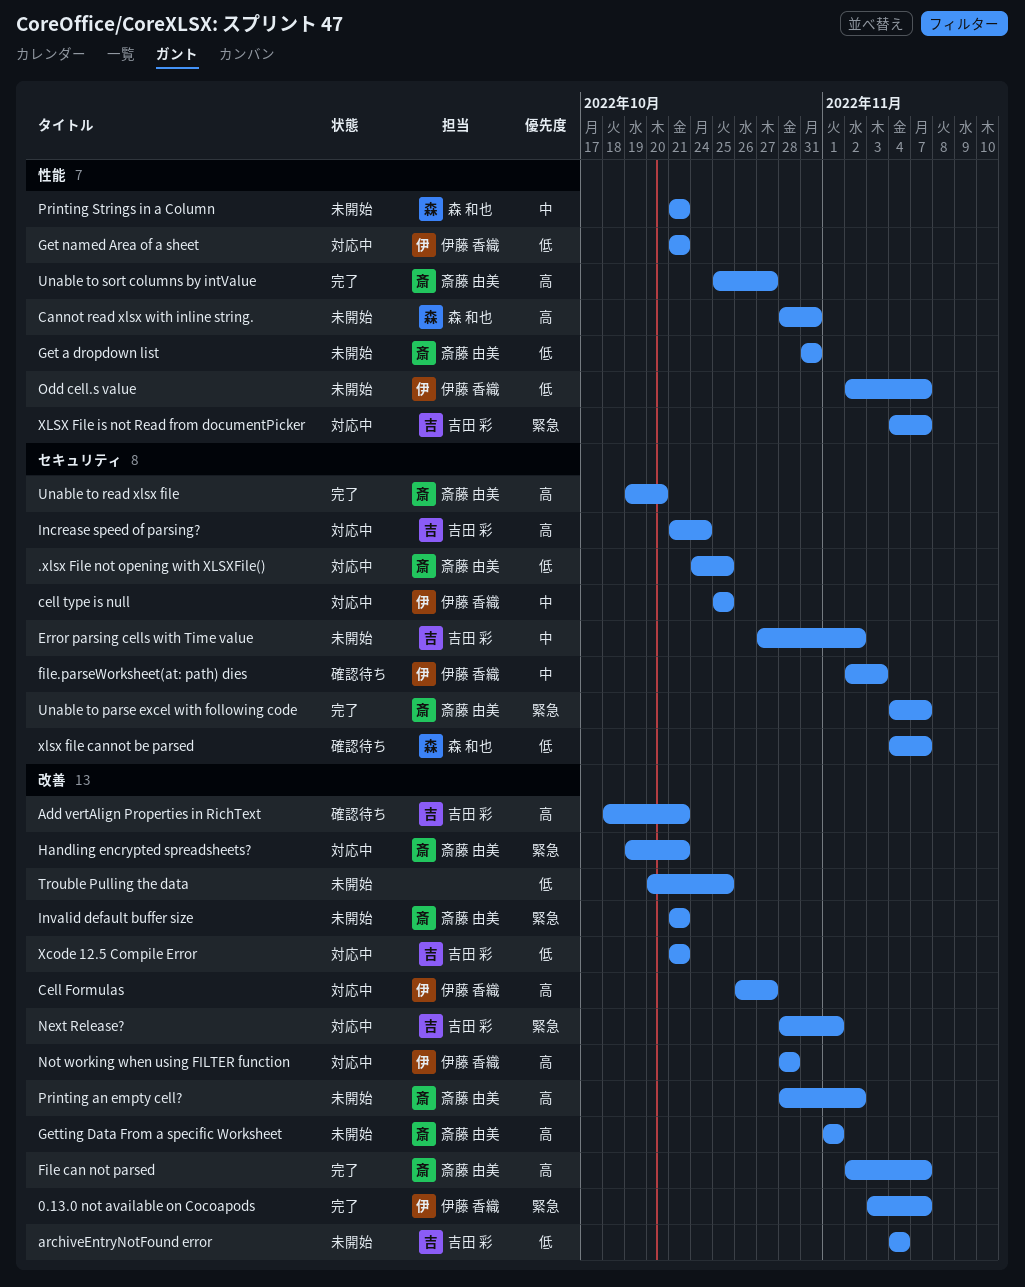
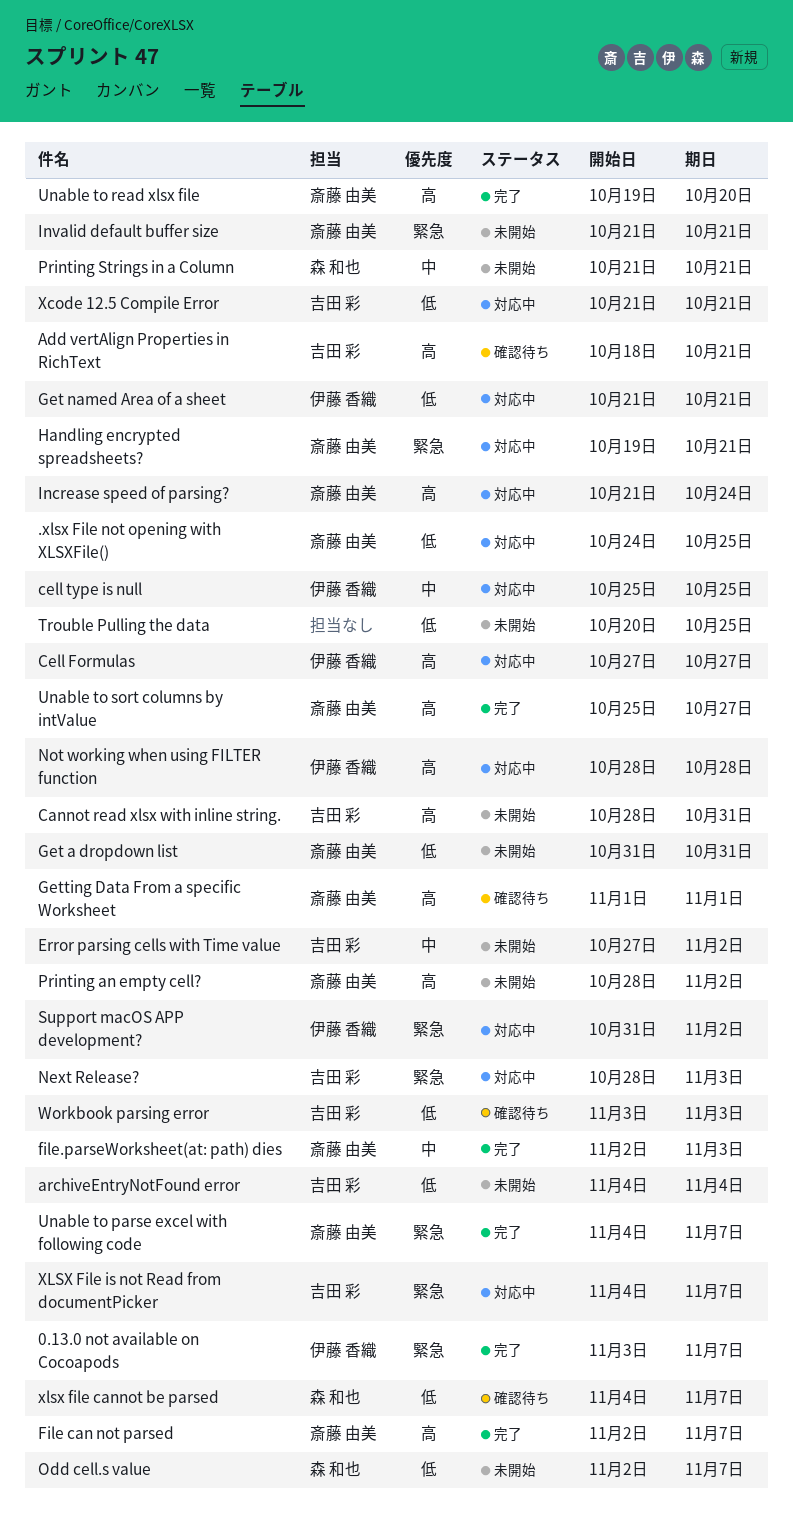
Cannot read xlsx with inline string., owner: 森 和也 -> 吉田 彩
Cell Formulas, start: Oct 26 -> Oct 27
file.parseWorksheet(at: path) dies, status: 確認待ち -> 完了
file.parseWorksheet(at: path) dies, owner: 伊藤 香織 -> 斎藤 由美
Getting Data From a specific Worksheet, status: 未開始 -> 確認待ち
Increase speed of parsing?, owner: 吉田 彩 -> 斎藤 由美
Next Release?, due: Nov 1 -> Nov 3
Odd cell.s value, owner: 伊藤 香織 -> 森 和也
Support macOS APP development?: none -> present
Workbook parsing error: none -> present

